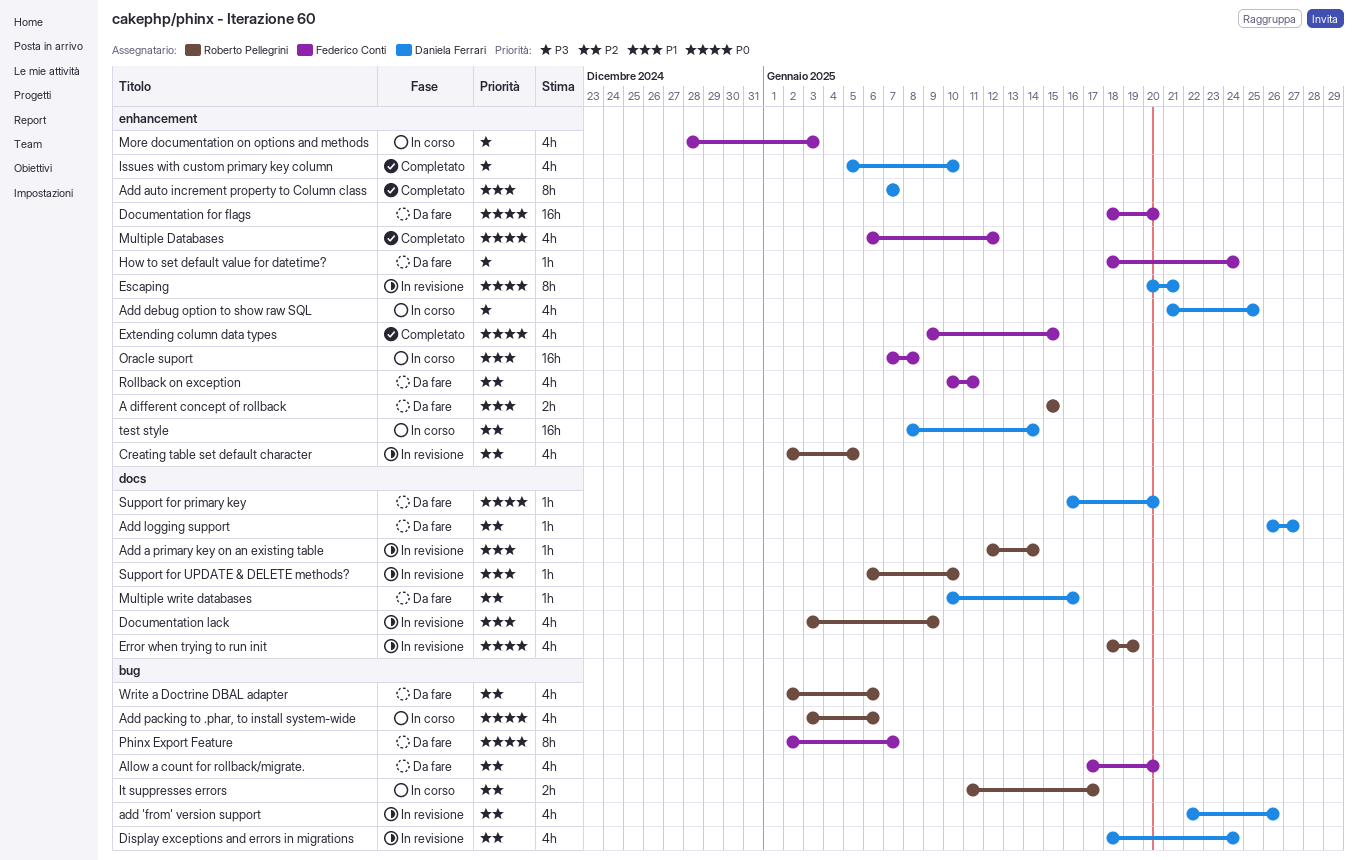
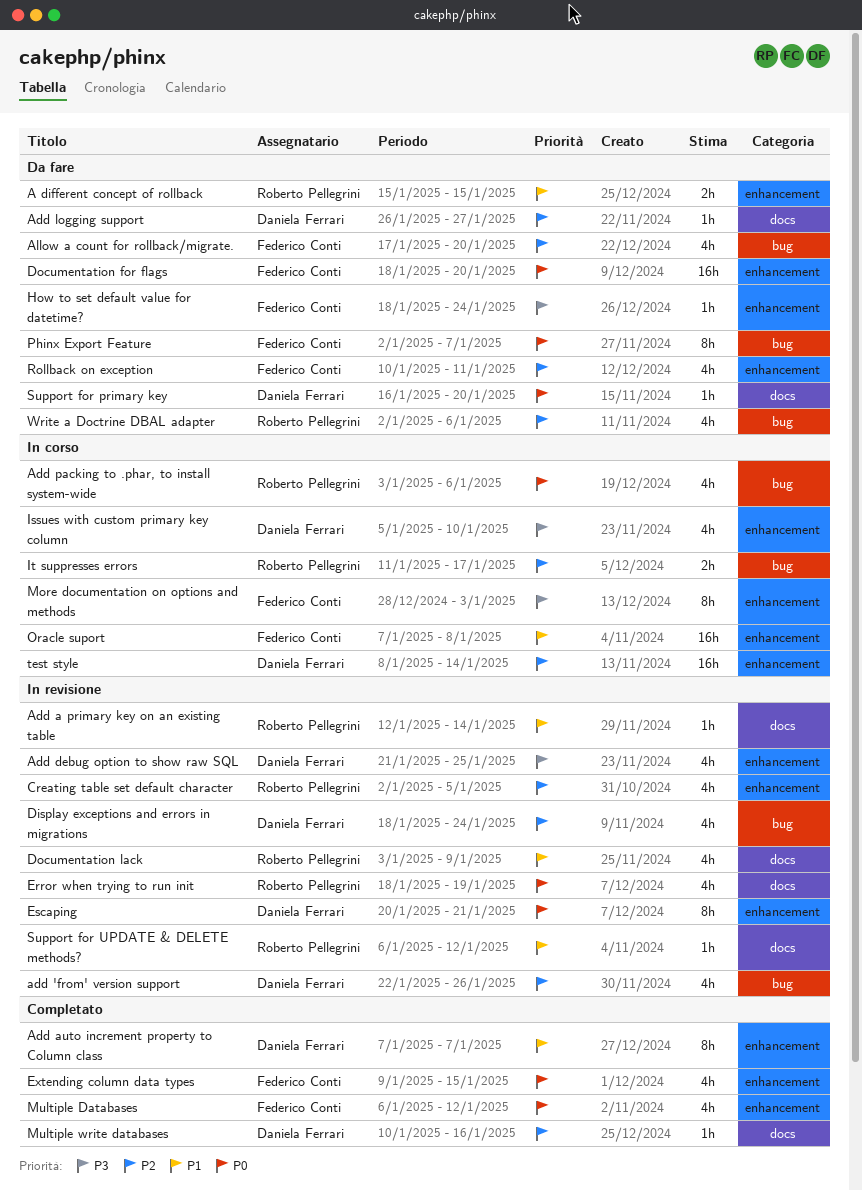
Add debug option to show raw SQL, status: In corso -> In revisione
Issues with custom primary key column, status: Completato -> In corso
More documentation on options and methods, estimate: 4h -> 8h
Multiple write databases, status: Da fare -> Completato
Support for UPDATE & DELETE methods?, due: Jan 10 -> Jan 12

